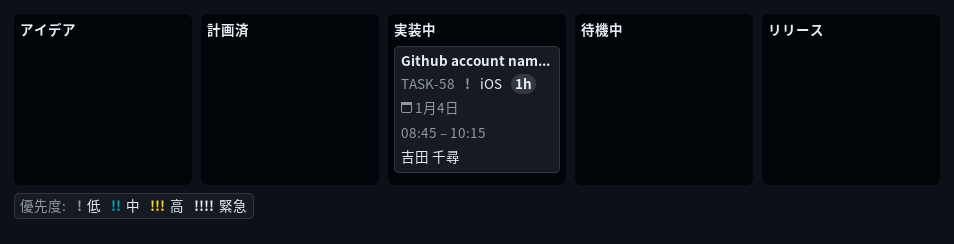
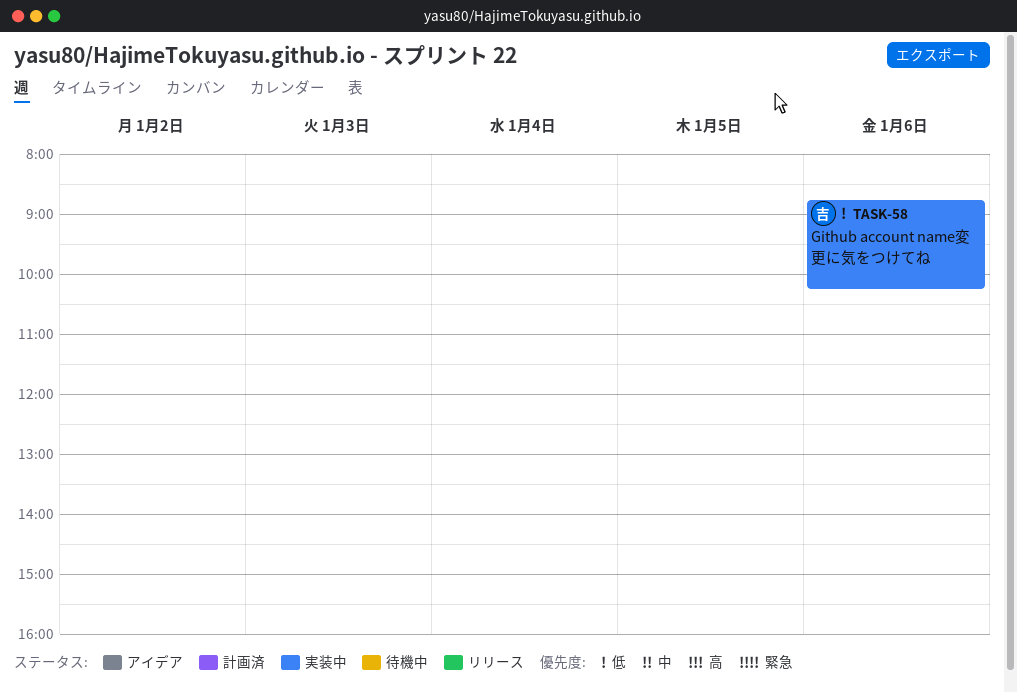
TASK-58, day: Jan 4 -> Jan 6

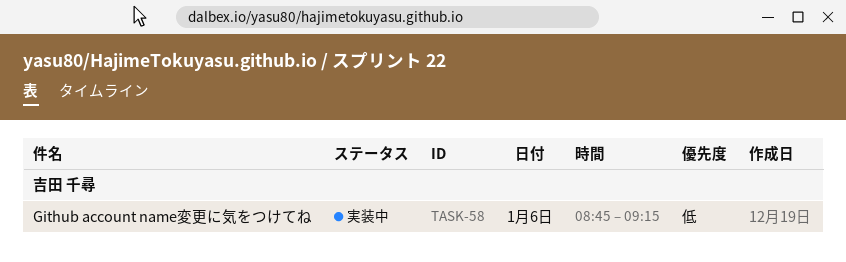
TASK-58, ends: 10:15 -> 09:15

